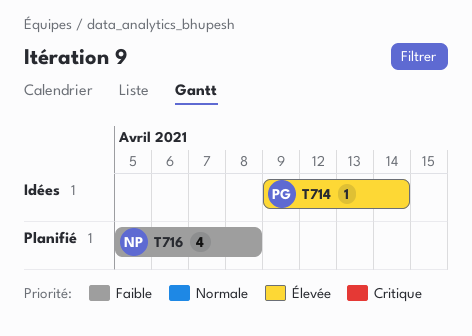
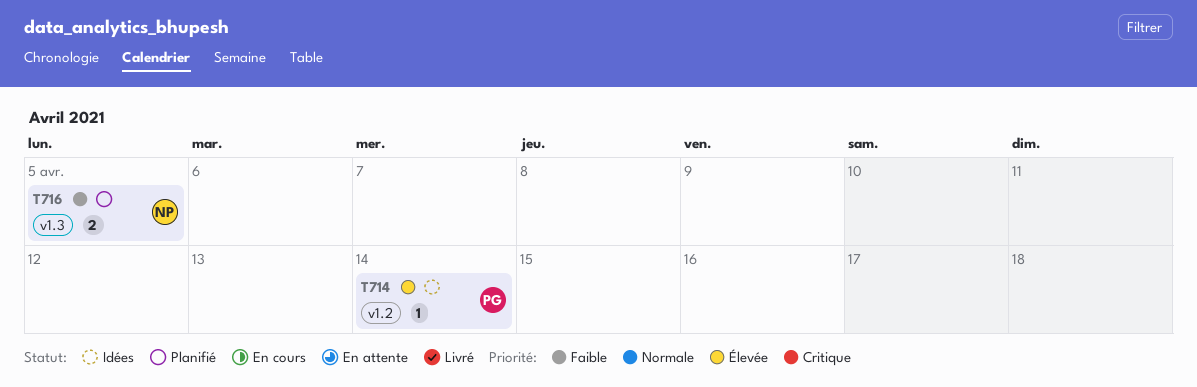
T716, estimate: 4 -> 2
T716, due: Apr 8 -> Apr 5

